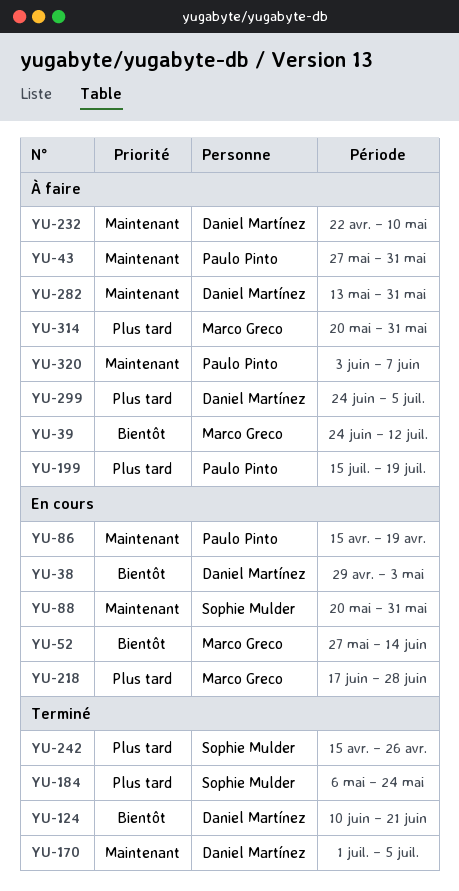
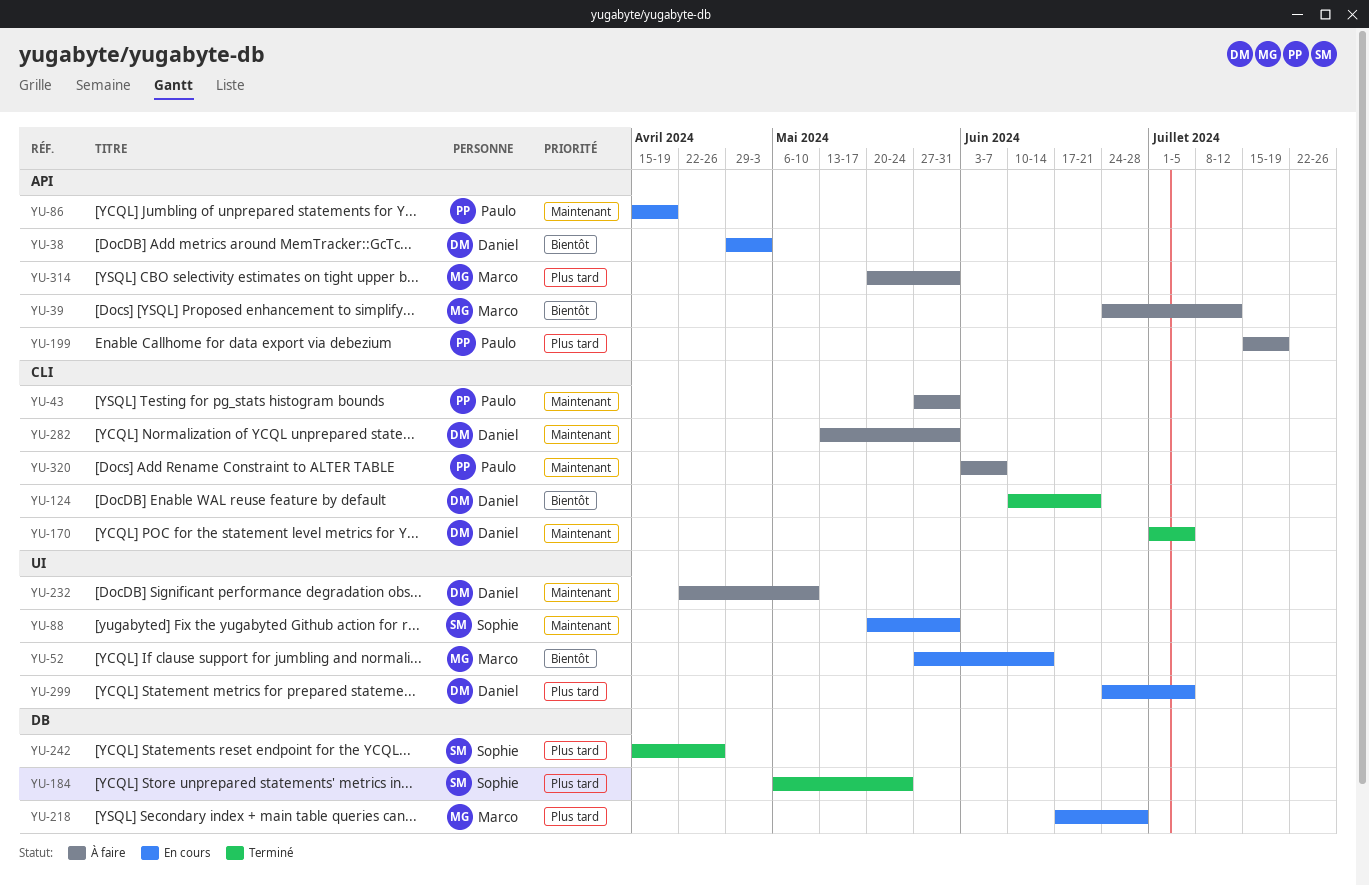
YU-299, status: À faire -> En cours

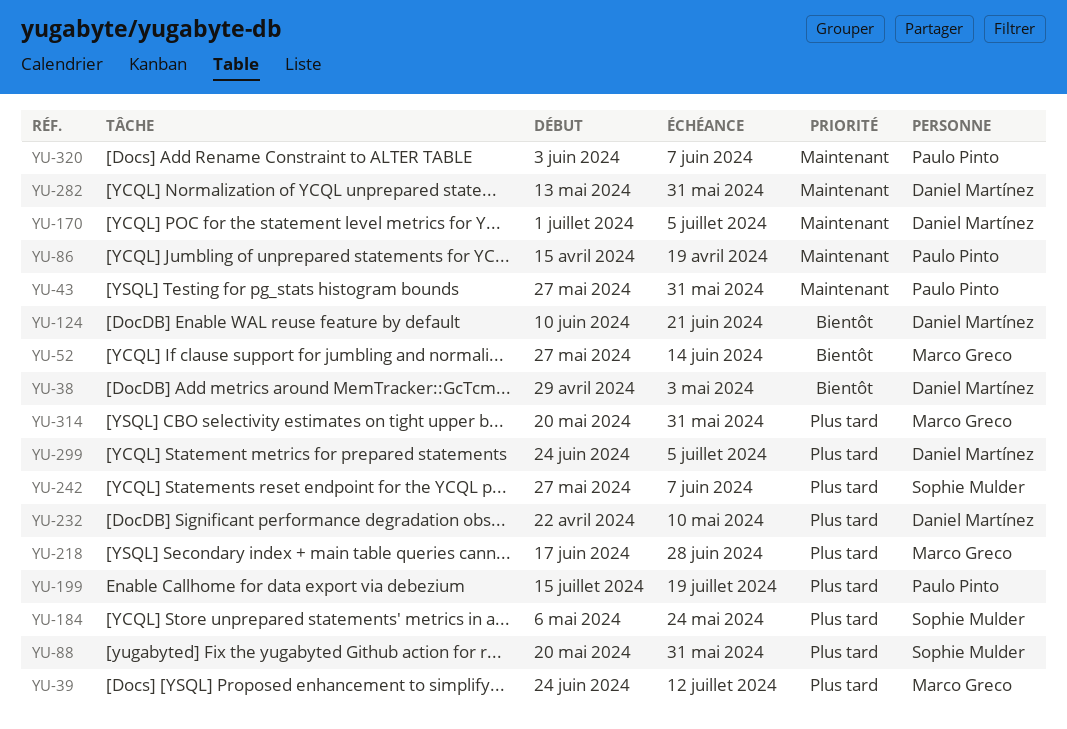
YU-39, priority: Bientôt -> Plus tard
YU-88, priority: Maintenant -> Plus tard
YU-232, priority: Maintenant -> Plus tard
YU-242, start: Apr 15 -> May 27
YU-242, due: Apr 26 -> Jun 7

